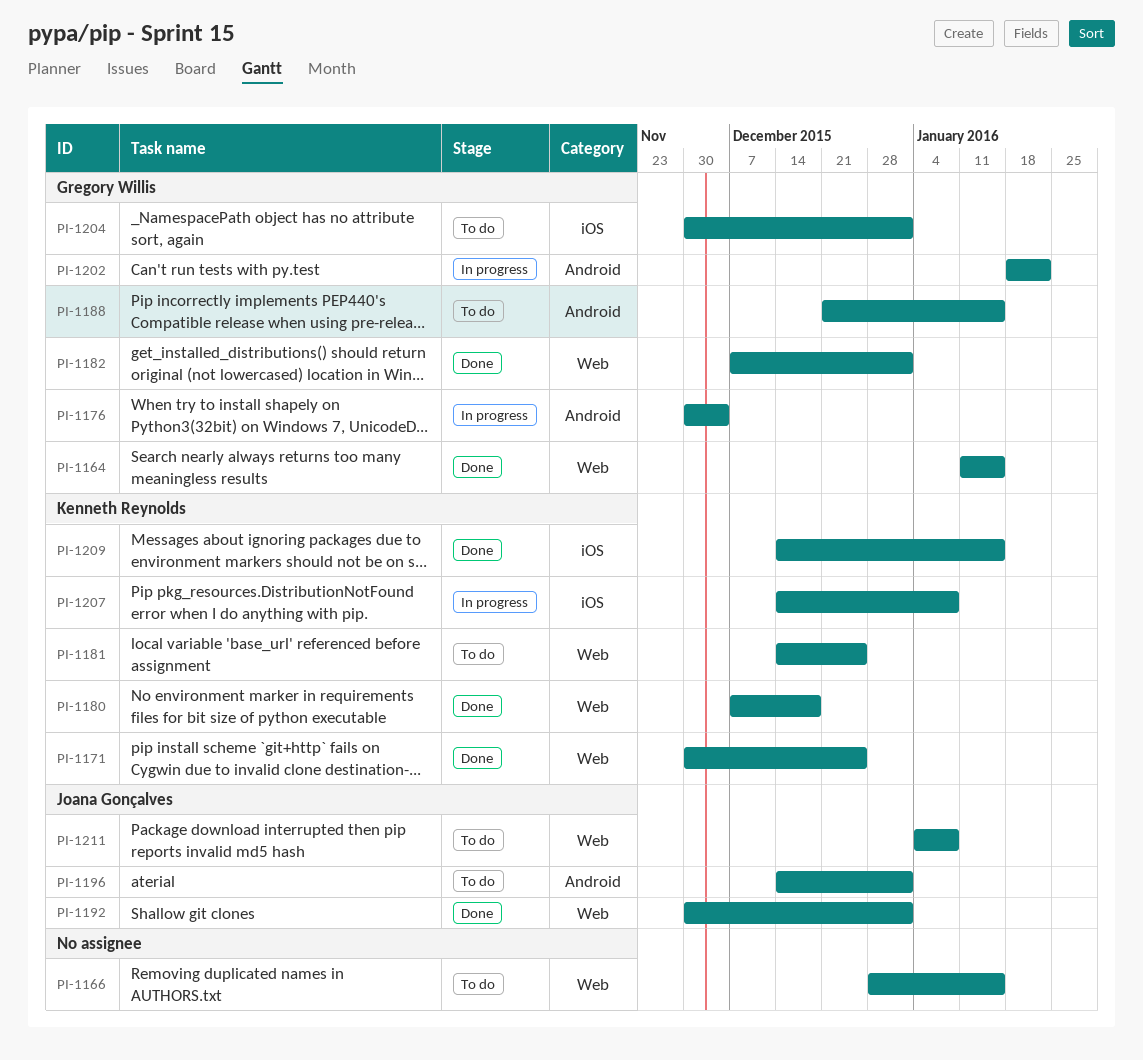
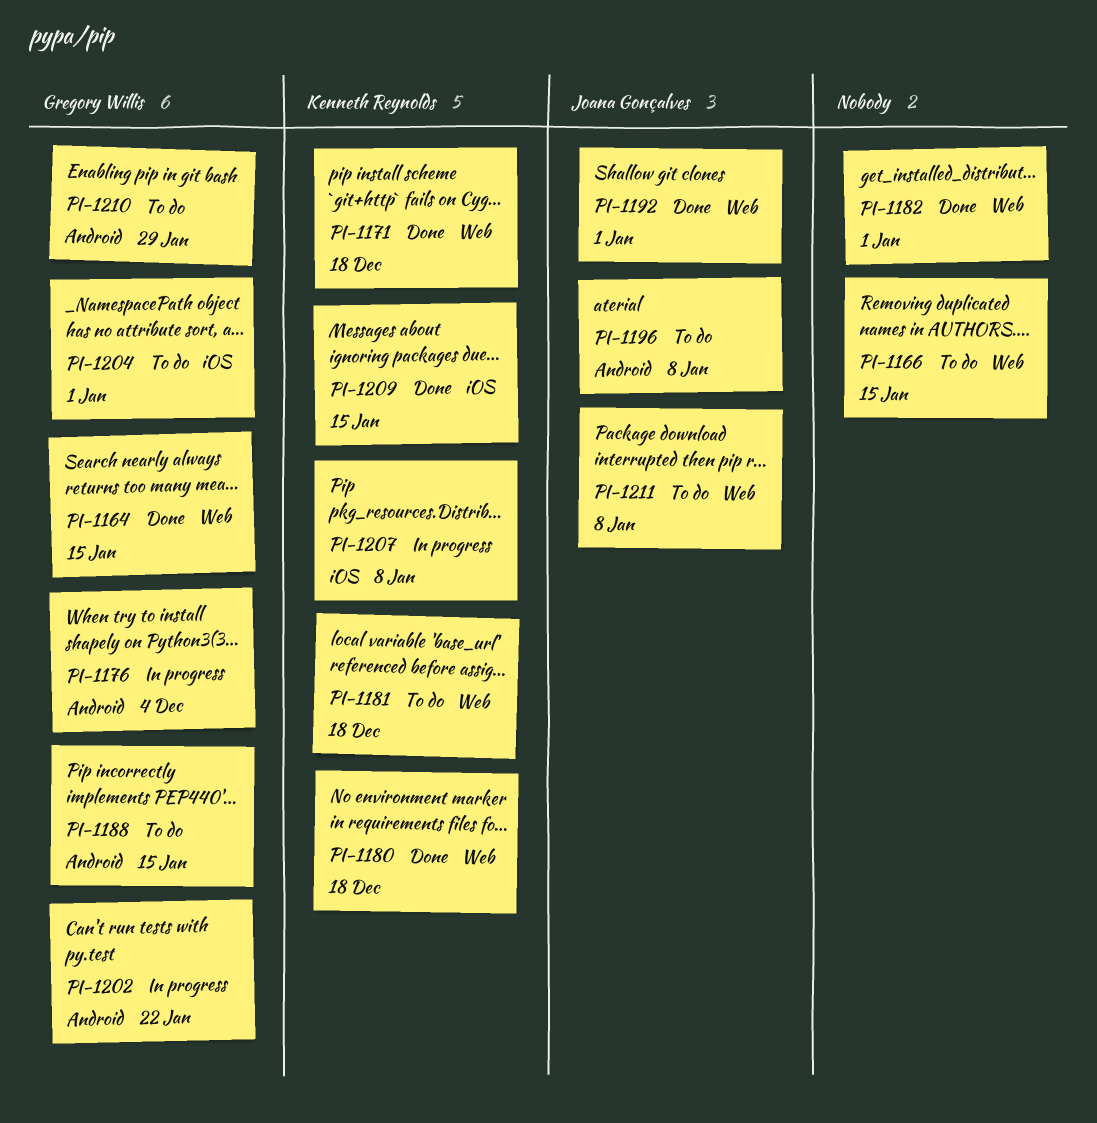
PI-1171, due: Dec 25 -> Dec 18
PI-1181, due: Dec 25 -> Dec 18
PI-1182, owner: Gregory Willis -> none
PI-1196, due: Jan 1 -> Jan 8
PI-1210: none -> present

